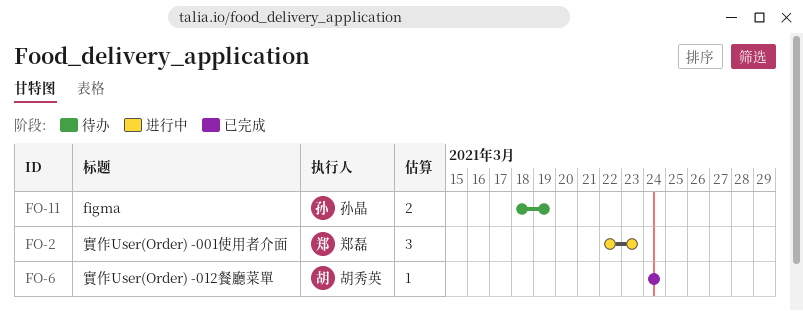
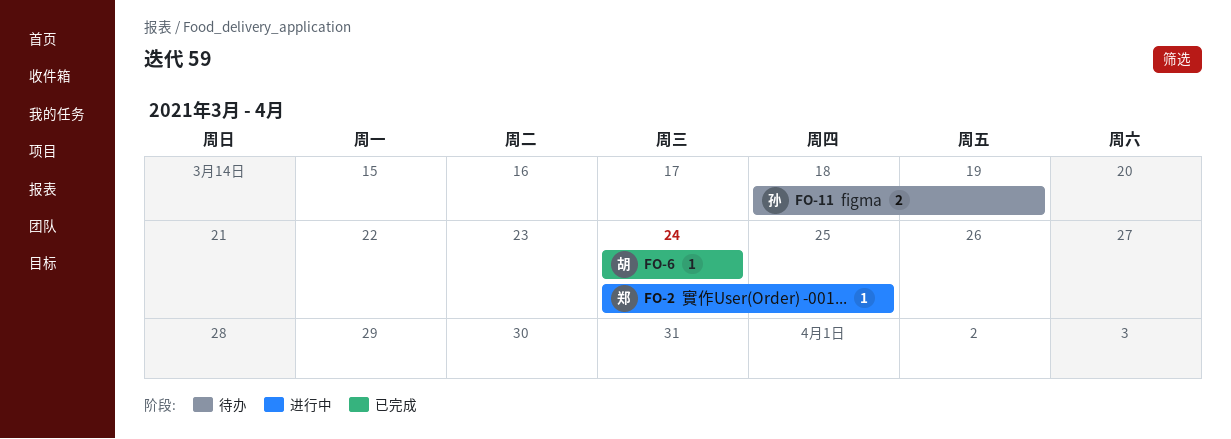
FO-2, estimate: 3 -> 1
FO-2, start: Mar 22 -> Mar 24
FO-2, due: Mar 23 -> Mar 25

